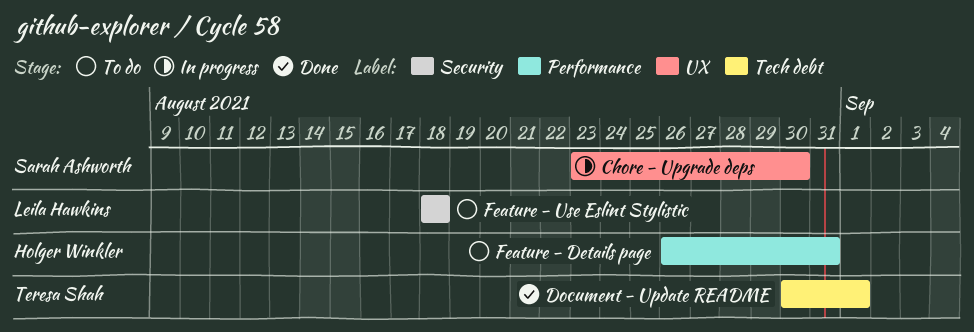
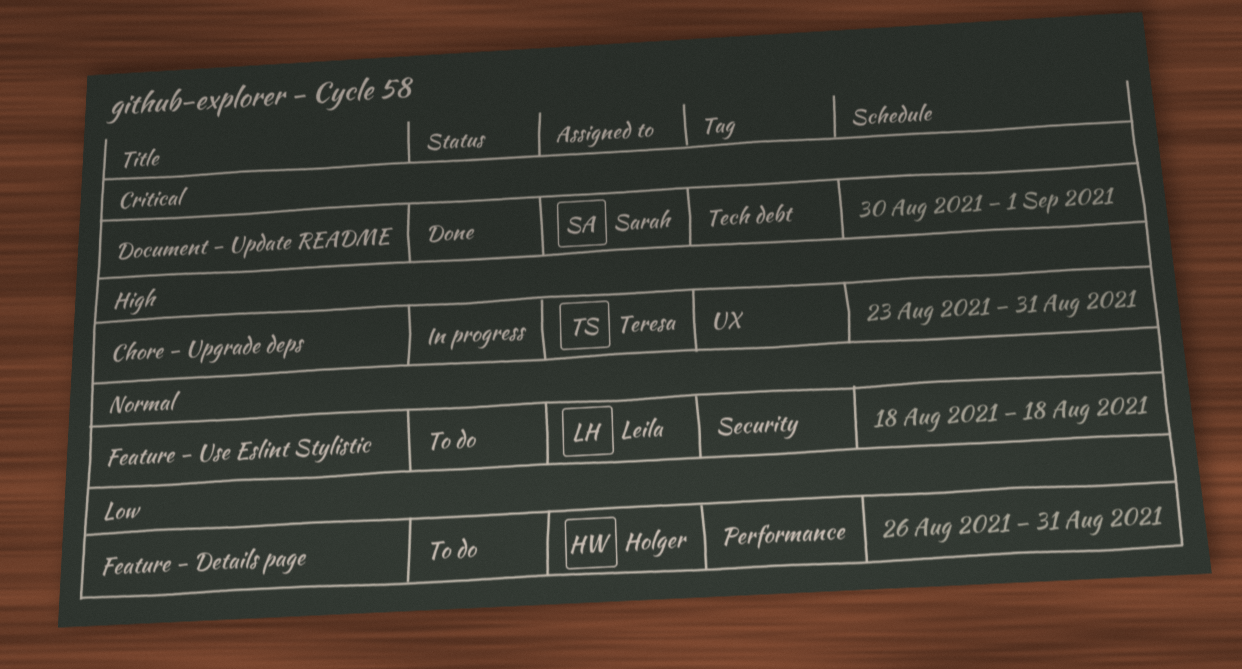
Chore - Upgrade deps, owner: Sarah Ashworth -> Teresa Shah
Chore - Upgrade deps, due: Aug 30 -> Aug 31
Document - Update README, owner: Teresa Shah -> Sarah Ashworth

